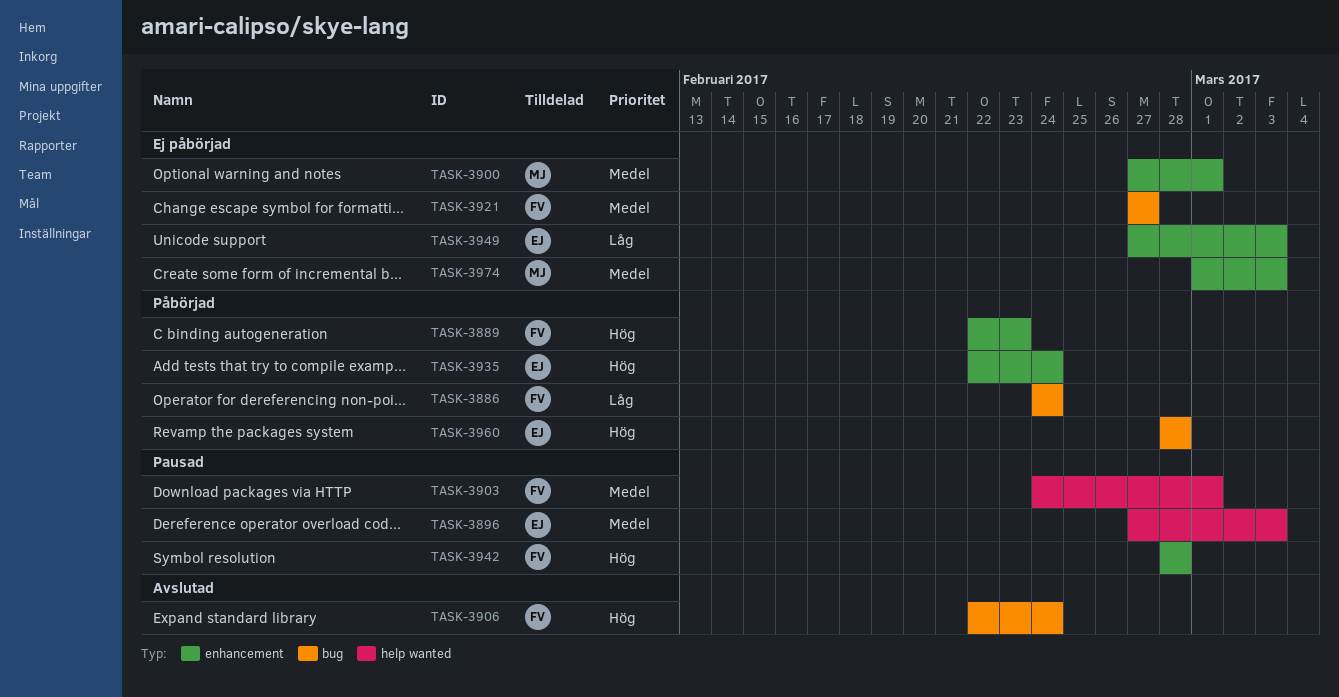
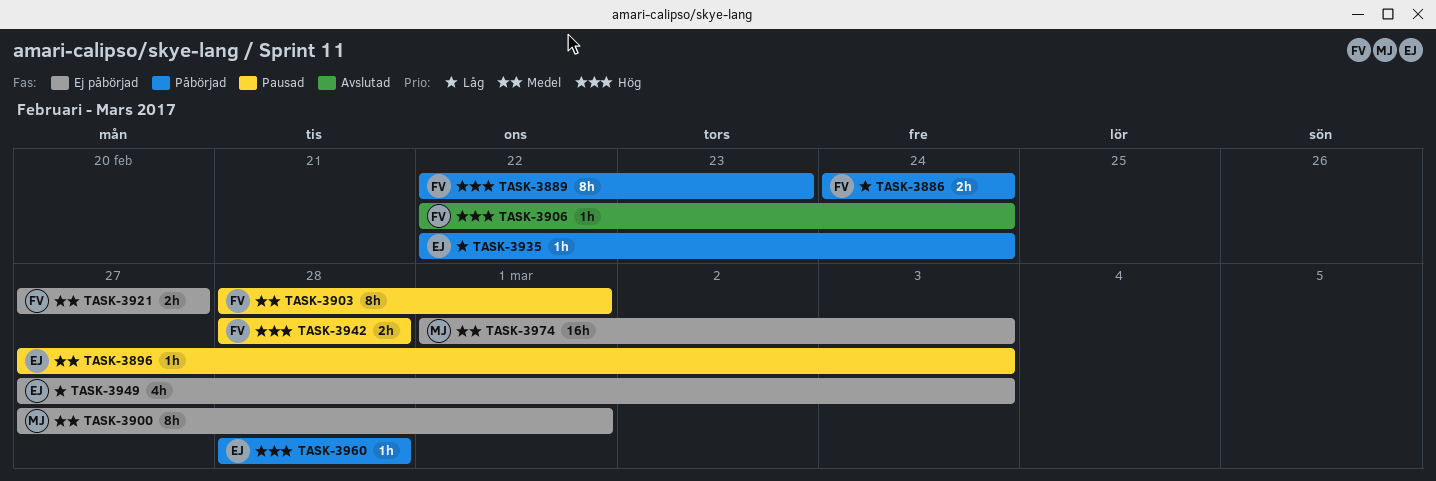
TASK-3903, start: Feb 24 -> Feb 28
TASK-3935, priority: Hög -> Låg

